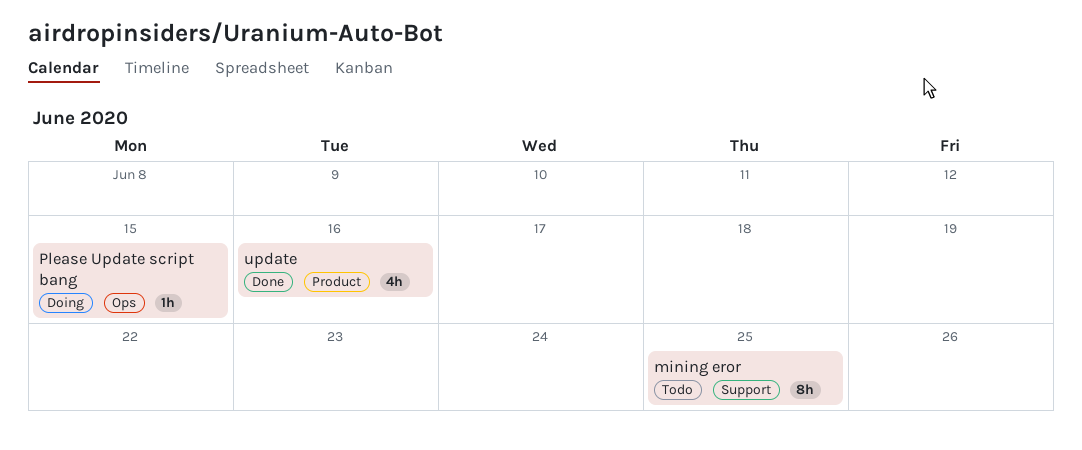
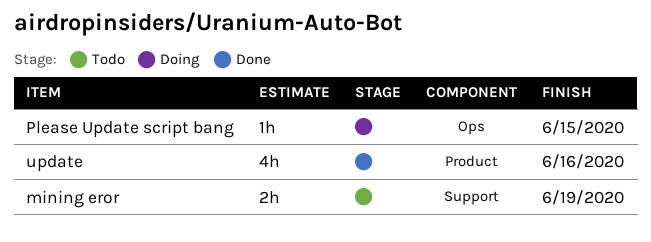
mining eror, estimate: 8h -> 2h
mining eror, due: Jun 25 -> Jun 19

